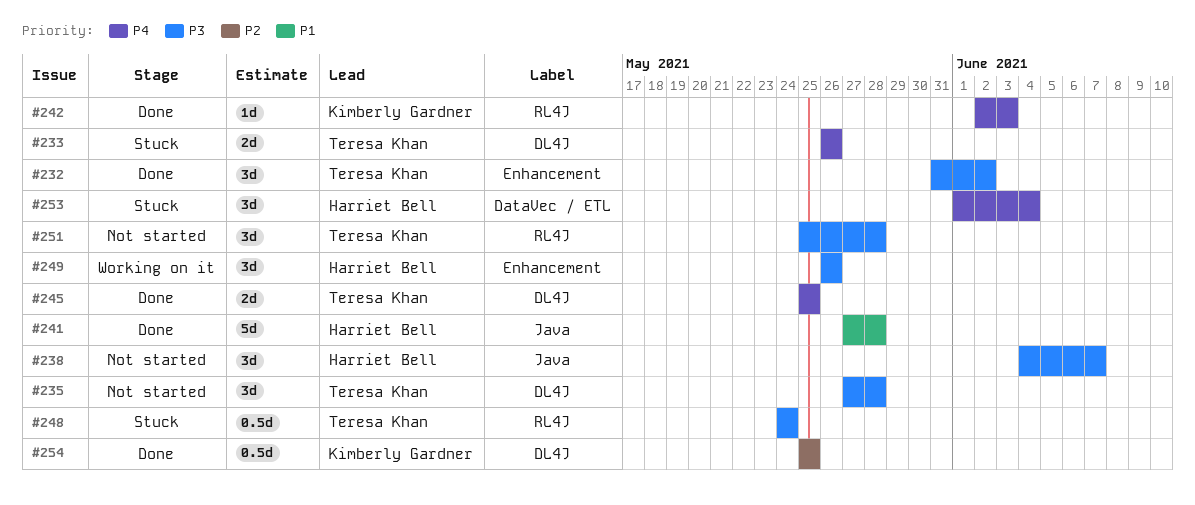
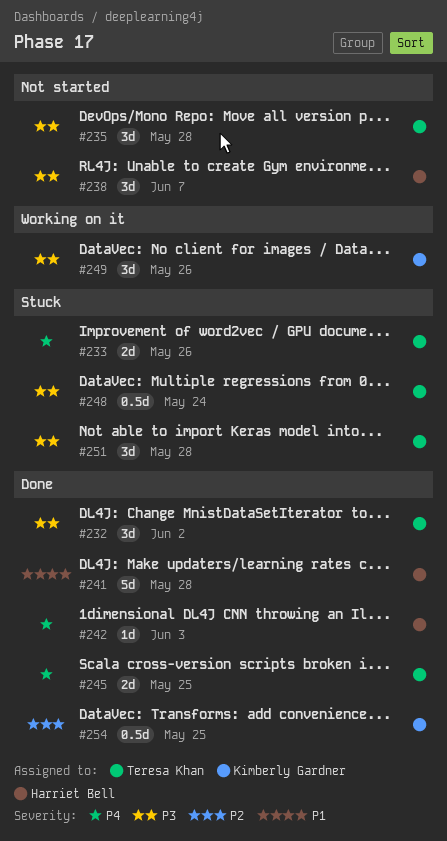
#242, owner: Kimberly Gardner -> Harriet Bell
#249, owner: Harriet Bell -> Kimberly Gardner
#251, status: Not started -> Stuck
#253: present -> none

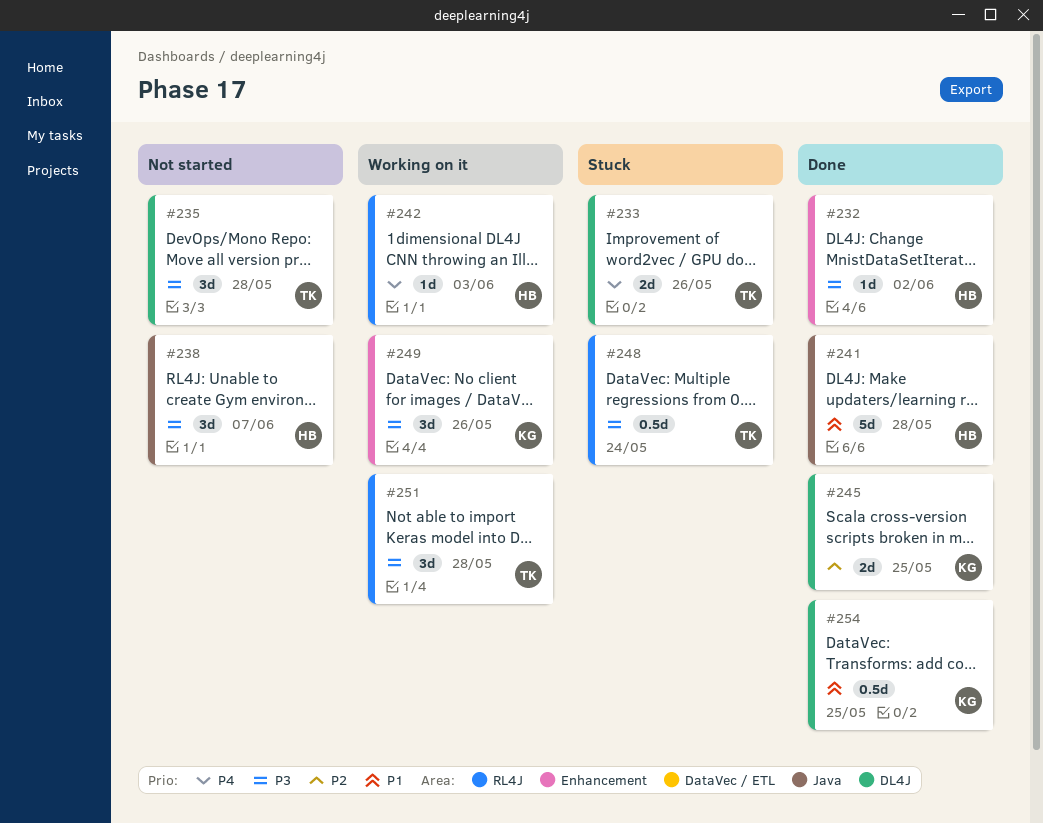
#232, owner: Teresa Khan -> Harriet Bell
#232, estimate: 3d -> 1d
#242, status: Done -> Working on it
#245, owner: Teresa Khan -> Kimberly Gardner
#245, priority: P4 -> P2
#251, status: Stuck -> Working on it
#254, priority: P2 -> P1

